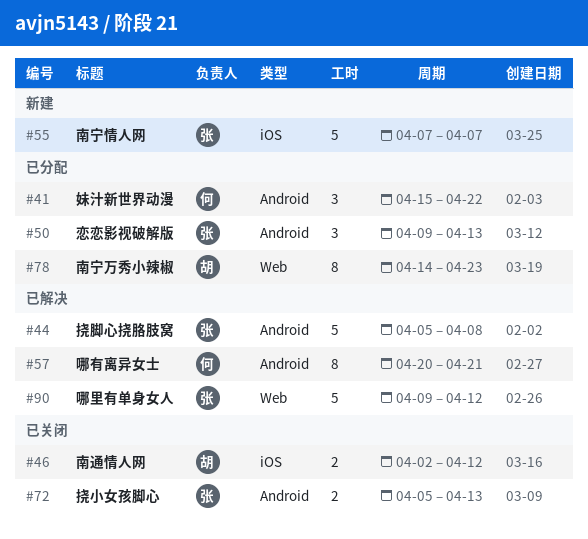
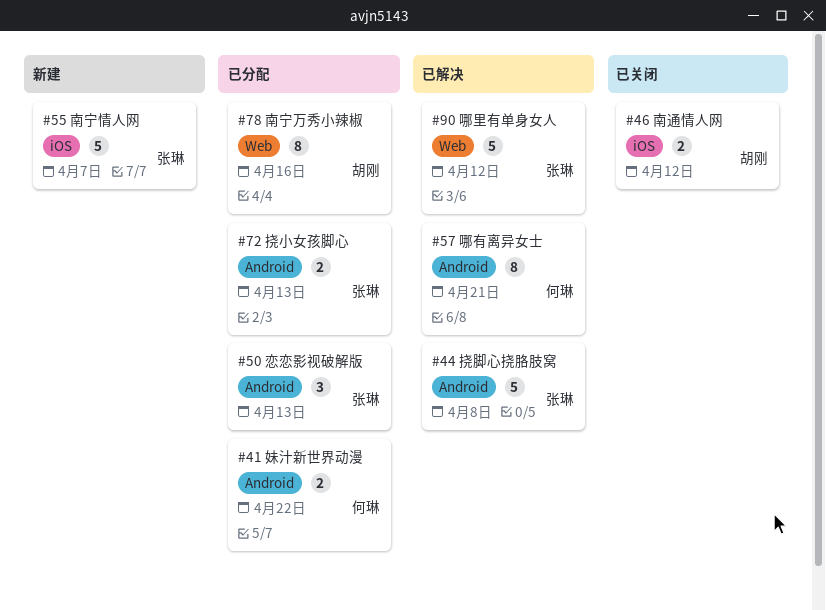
#41, estimate: 3 -> 2
#72, status: 已关闭 -> 已分配
#78, due: Apr 23 -> Apr 16

